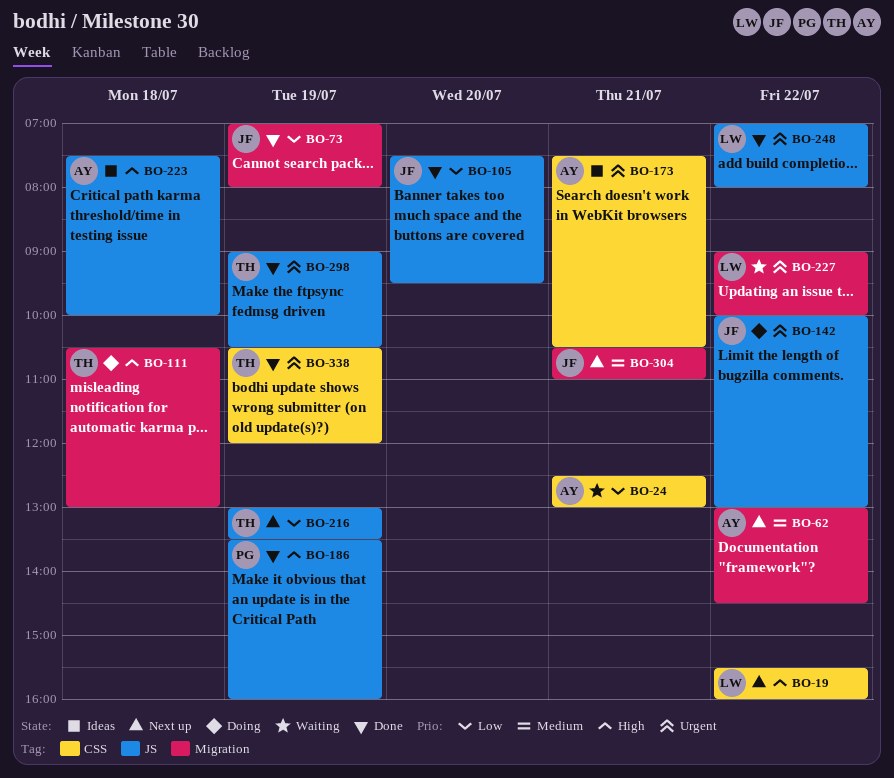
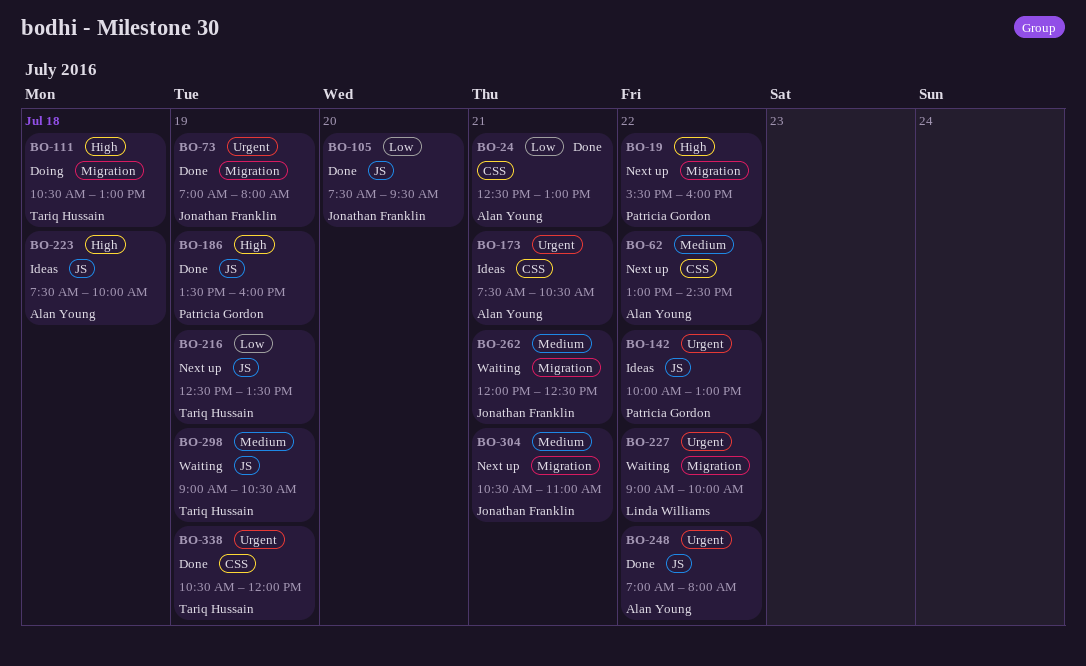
BO-19, owner: Linda Williams -> Patricia Gordon
BO-19, label: CSS -> Migration
BO-24, status: Waiting -> Done
BO-62, label: Migration -> CSS
BO-73, priority: Low -> Urgent
BO-142, status: Doing -> Ideas
BO-142, owner: Jonathan Franklin -> Patricia Gordon
BO-216, begins: 13:00 -> 12:30
BO-248, owner: Linda Williams -> Alan Young
BO-262: none -> present
BO-298, status: Done -> Waiting
BO-298, priority: Urgent -> Medium

